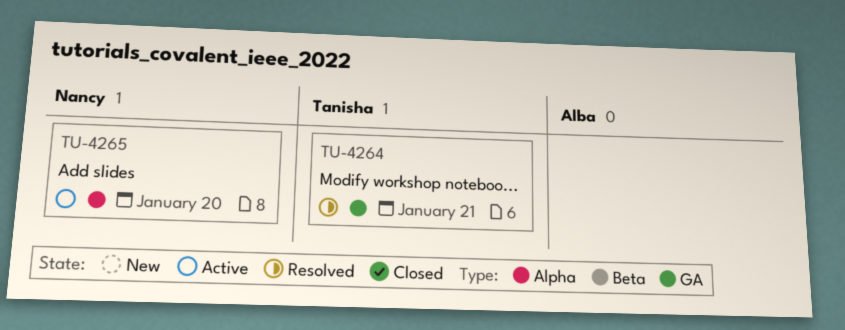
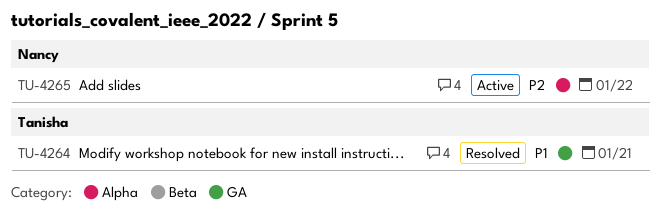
TU-4265, due: Jan 20 -> Jan 22

